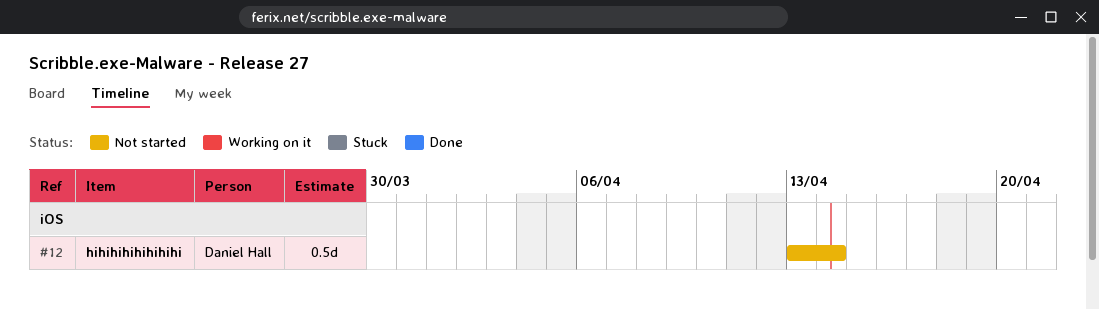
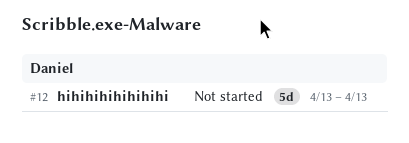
#12, estimate: 0.5d -> 5d
#12, due: Apr 14 -> Apr 13

